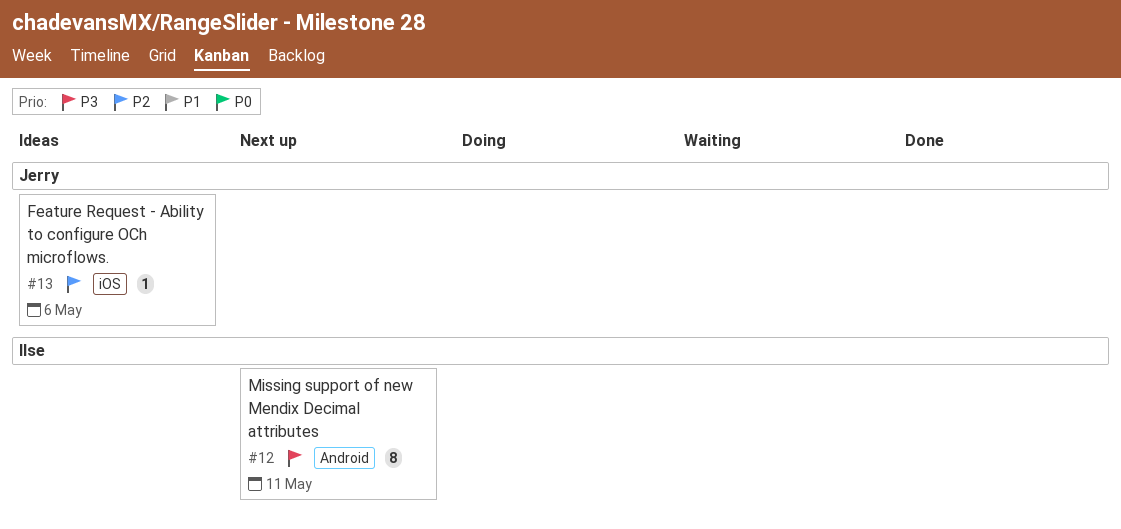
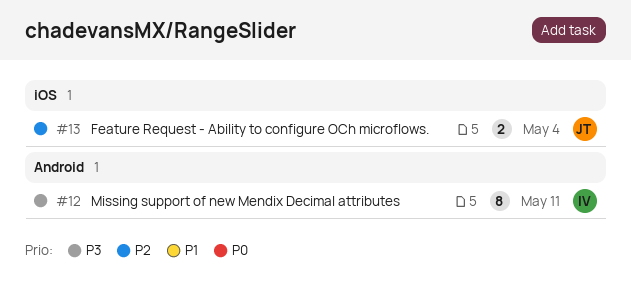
#13, estimate: 1 -> 2
#13, due: May 6 -> May 4

